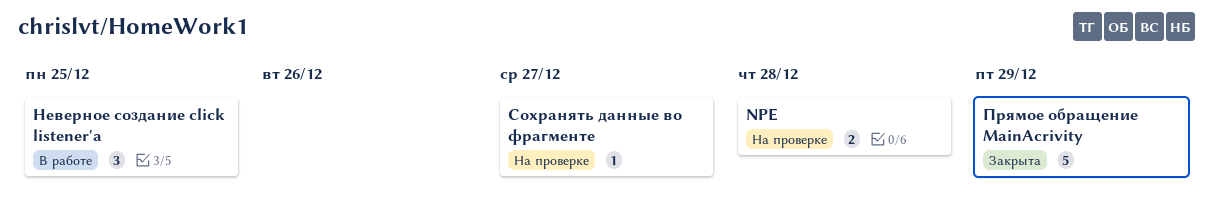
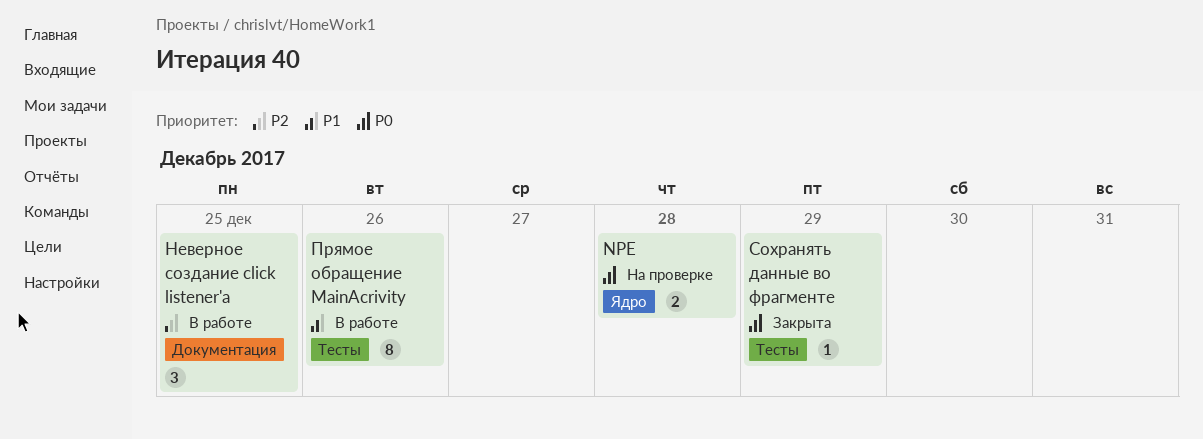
Прямое обращение MainAcrivity, status: Закрыта -> В работе
Прямое обращение MainAcrivity, estimate: 5 -> 8
Прямое обращение MainAcrivity, due: Dec 29 -> Dec 26
Сохранять данные во фрагменте, status: На проверке -> Закрыта
Сохранять данные во фрагменте, due: Dec 27 -> Dec 29

